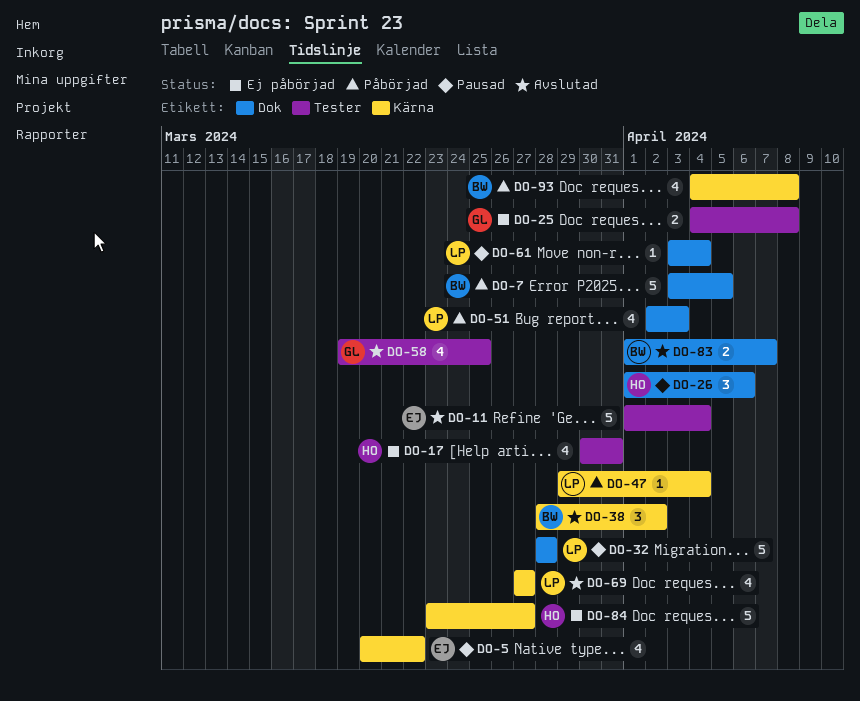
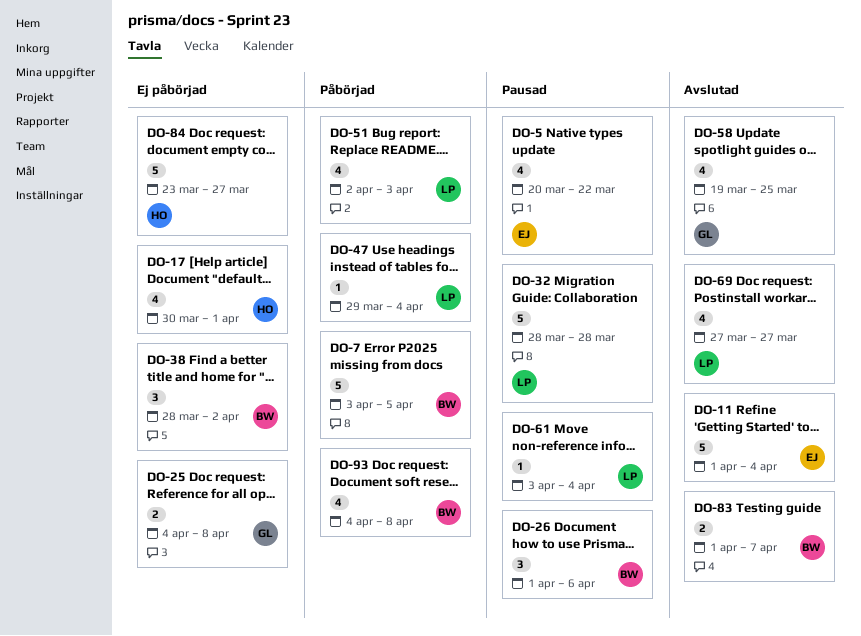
DO-17, due: Mar 31 -> Apr 1
DO-26, owner: HO -> BW
DO-38, status: Avslutad -> Ej påbörjad

